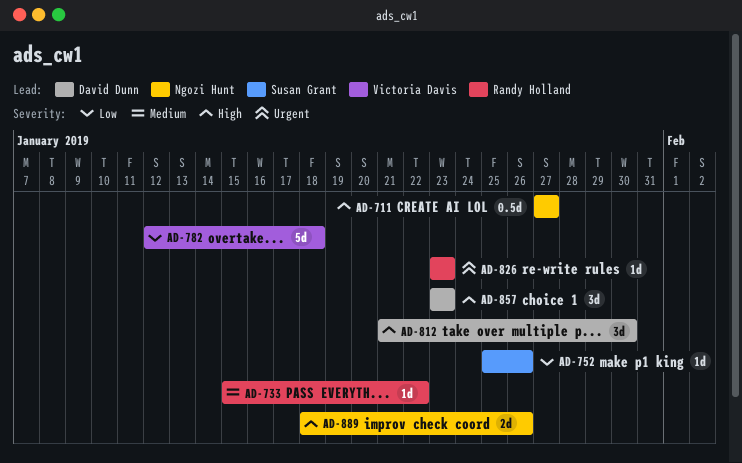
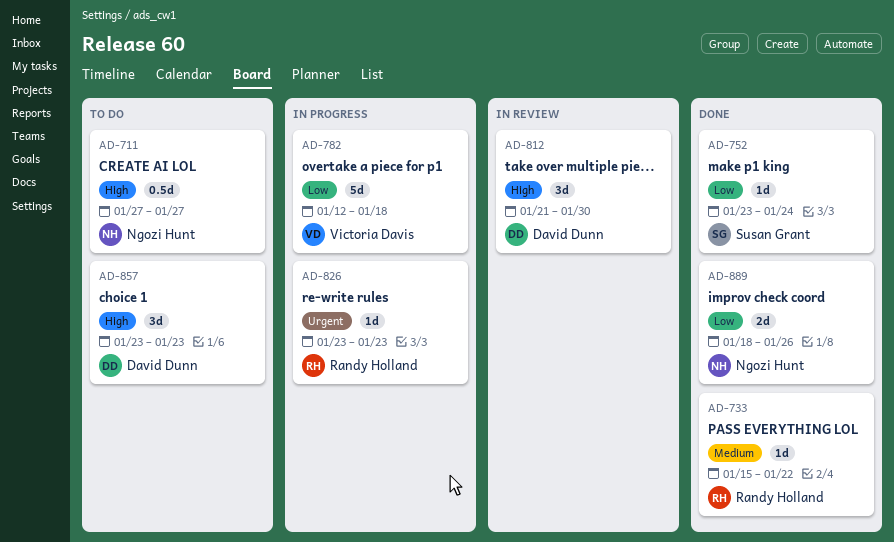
AD-752, start: Jan 25 -> Jan 23
AD-752, due: Jan 26 -> Jan 24
AD-889, priority: High -> Low

